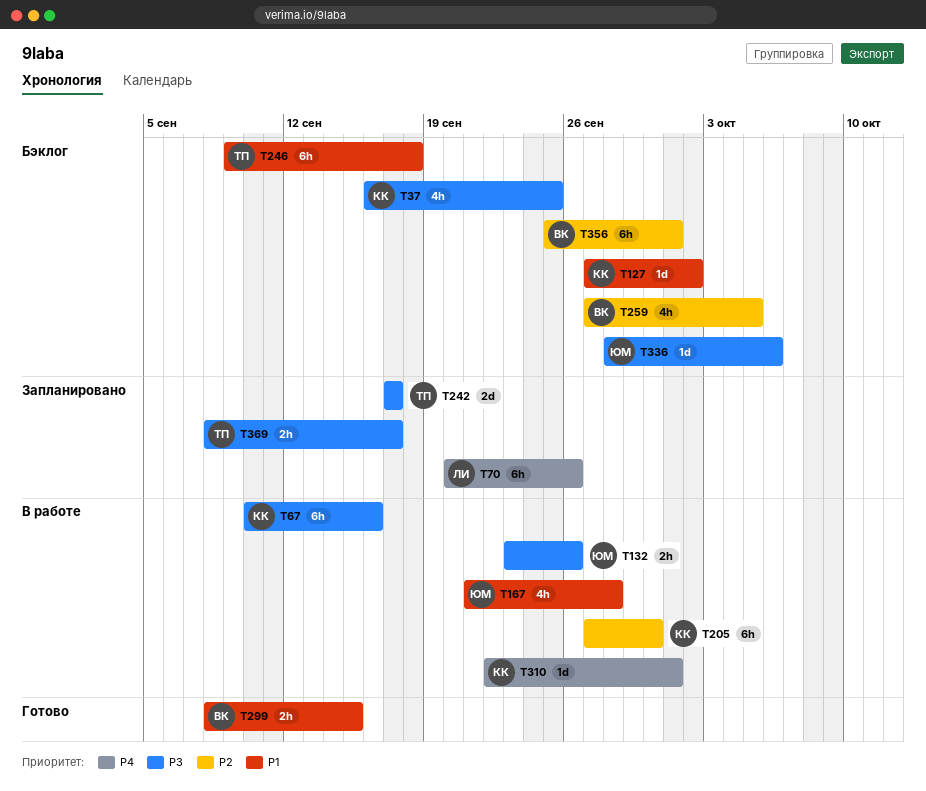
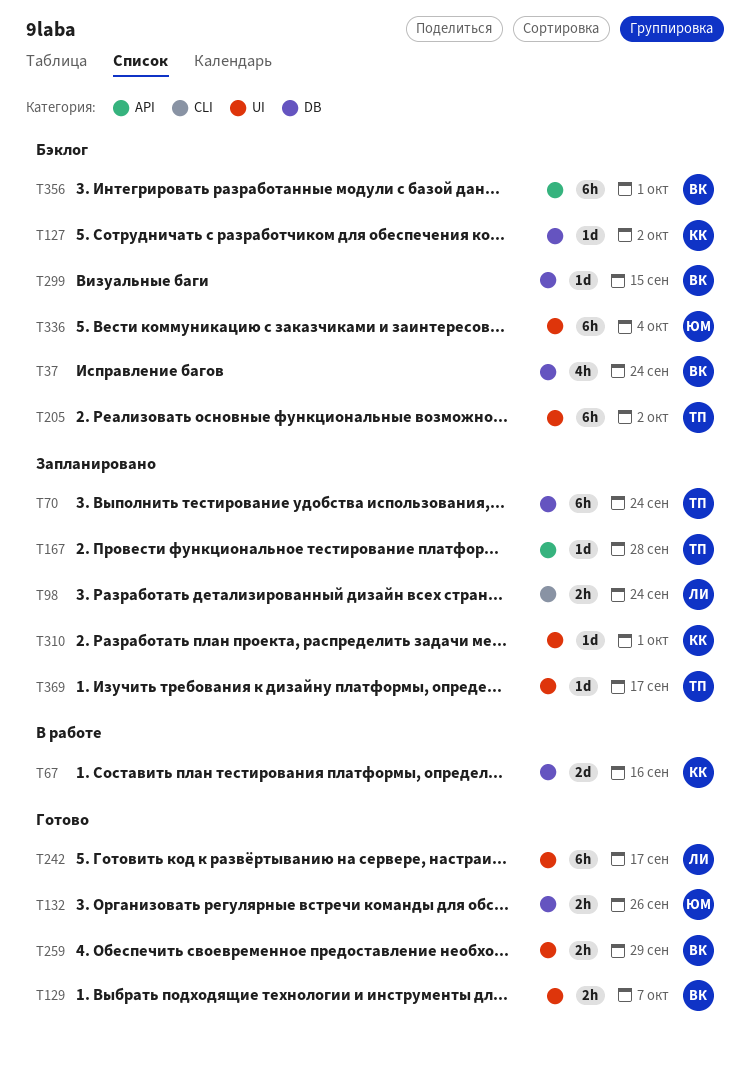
T37, owner: КК -> ВК
T37, due: Sep 25 -> Sep 24
T67, estimate: 6h -> 2d
T70, owner: ЛИ -> ТП
T70, due: Sep 26 -> Sep 24
T98: none -> present
T129: none -> present
T132, status: В работе -> Готово
T167, status: В работе -> Запланировано
T167, owner: ЮМ -> ТП
T167, estimate: 4h -> 1d
T205, status: В работе -> Бэклог
T205, owner: КК -> ТП
T205, due: Sep 30 -> Oct 2
T242, status: Запланировано -> Готово
T242, owner: ТП -> ЛИ
T242, estimate: 2d -> 6h
T246: present -> none
T259, status: Бэклог -> Готово
T259, estimate: 4h -> 2h
T259, due: Oct 5 -> Sep 29
T299, status: Готово -> Бэклог
T299, estimate: 2h -> 1d
T310, status: В работе -> Запланировано
T336, estimate: 1d -> 6h
T336, due: Oct 6 -> Oct 4
T369, estimate: 2h -> 1d

